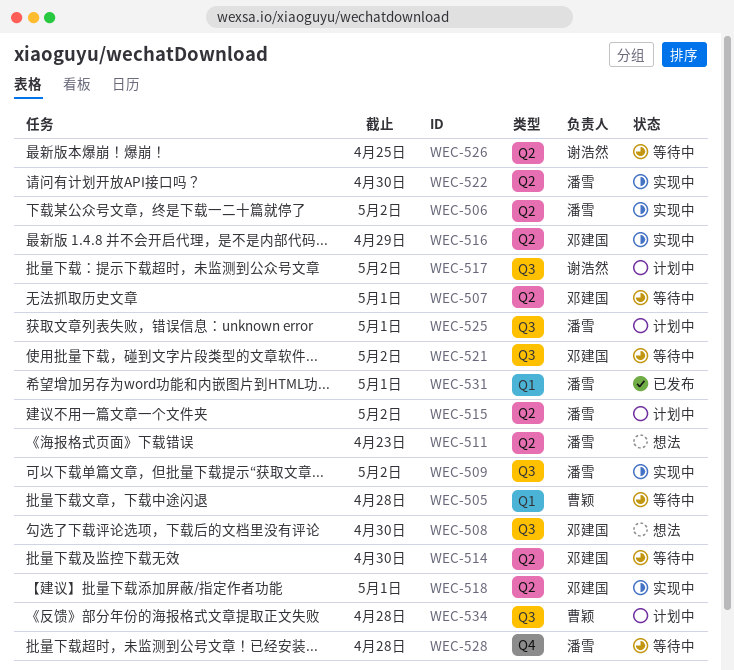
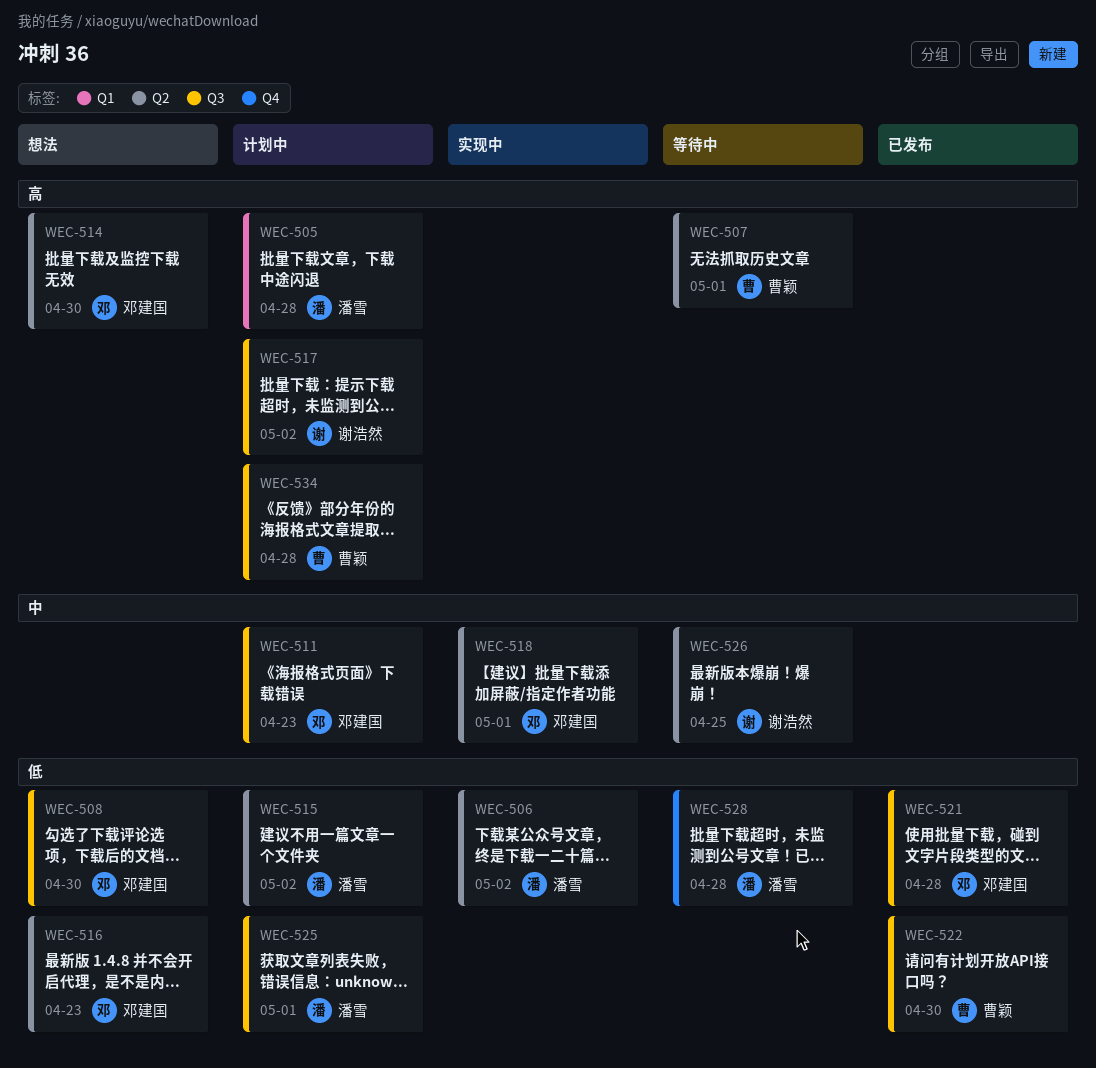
WEC-505, status: 等待中 -> 计划中
WEC-505, owner: 曹颖 -> 潘雪
WEC-507, owner: 邓建国 -> 曹颖
WEC-509: present -> none
WEC-511, status: 想法 -> 计划中
WEC-511, owner: 潘雪 -> 邓建国
WEC-511, label: Q2 -> Q3
WEC-514, status: 等待中 -> 想法
WEC-516, status: 实现中 -> 想法
WEC-516, due: Apr 29 -> Apr 23
WEC-521, status: 等待中 -> 已发布
WEC-521, due: May 2 -> Apr 28
WEC-522, status: 实现中 -> 已发布
WEC-522, owner: 潘雪 -> 曹颖
WEC-522, label: Q2 -> Q3
WEC-531: present -> none

